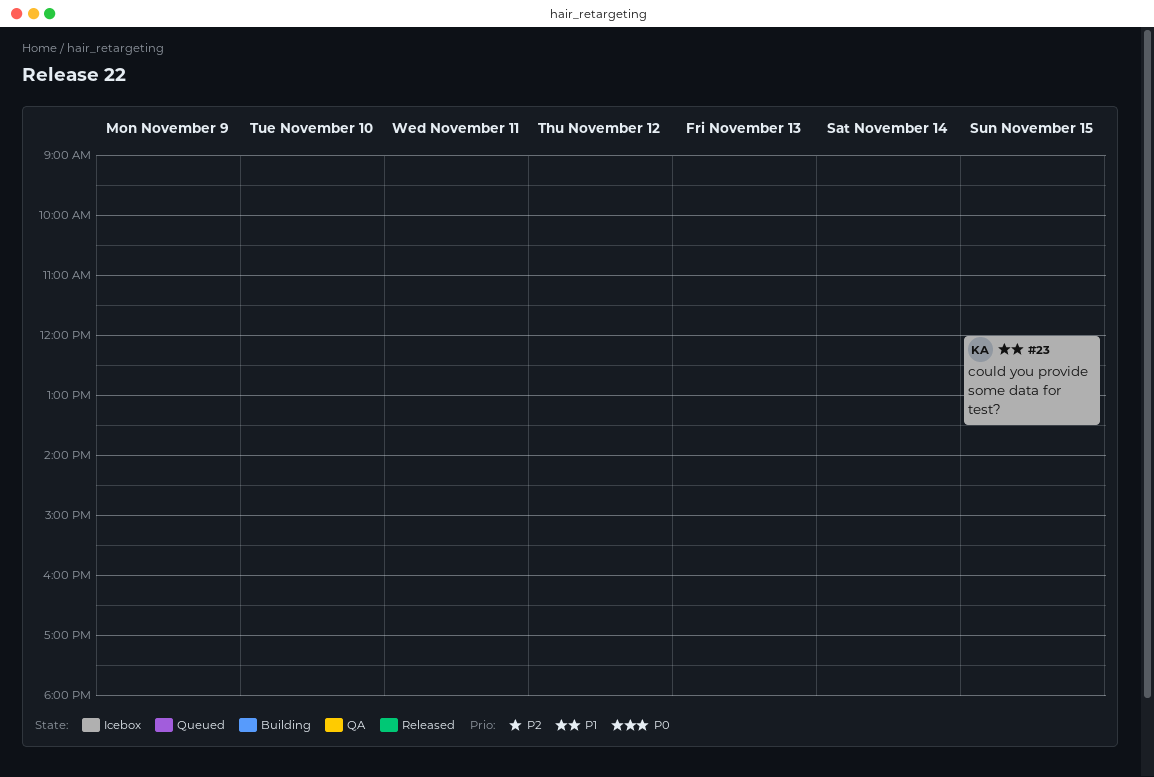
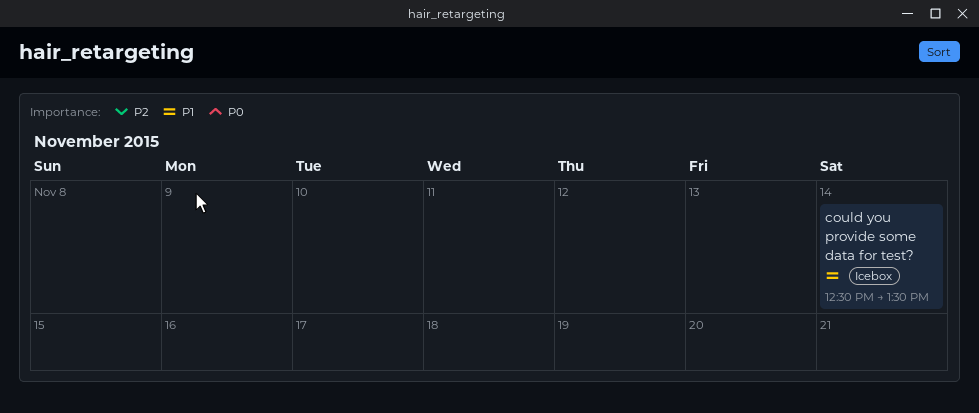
could you provide some data for test?, day: Nov 15 -> Nov 14
could you provide some data for test?, begins: 12:00 -> 12:30

